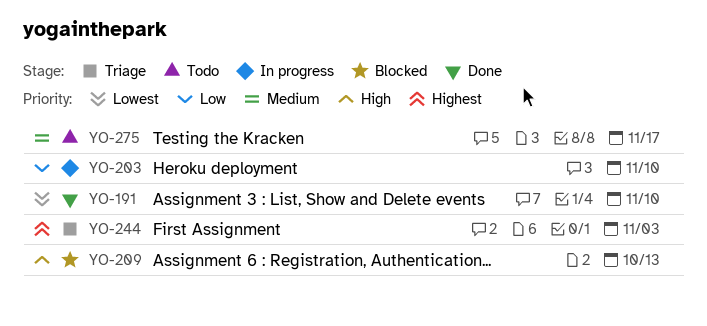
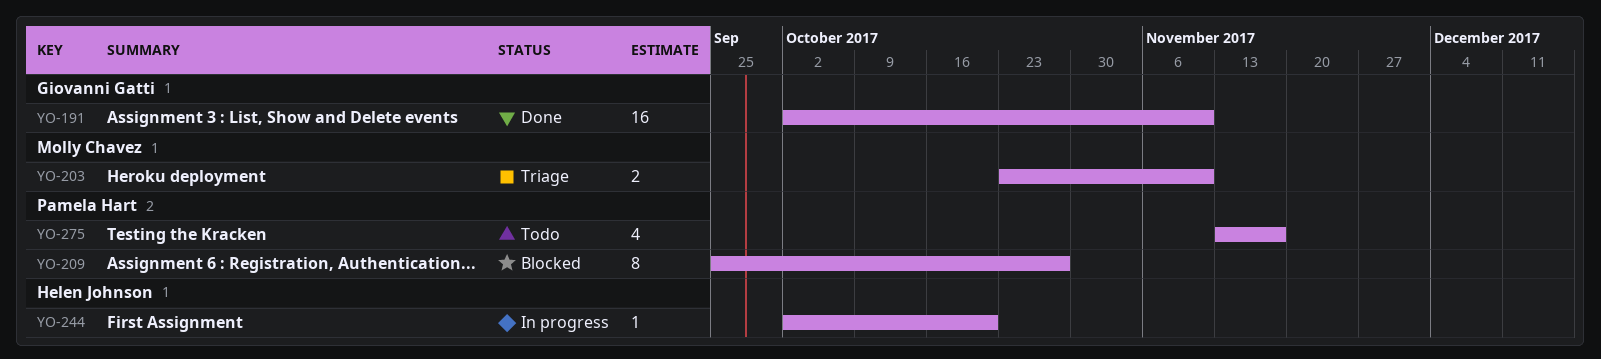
YO-203, status: In progress -> Triage
YO-209, due: Oct 13 -> Oct 27
YO-244, status: Triage -> In progress
YO-244, due: Nov 3 -> Oct 20

